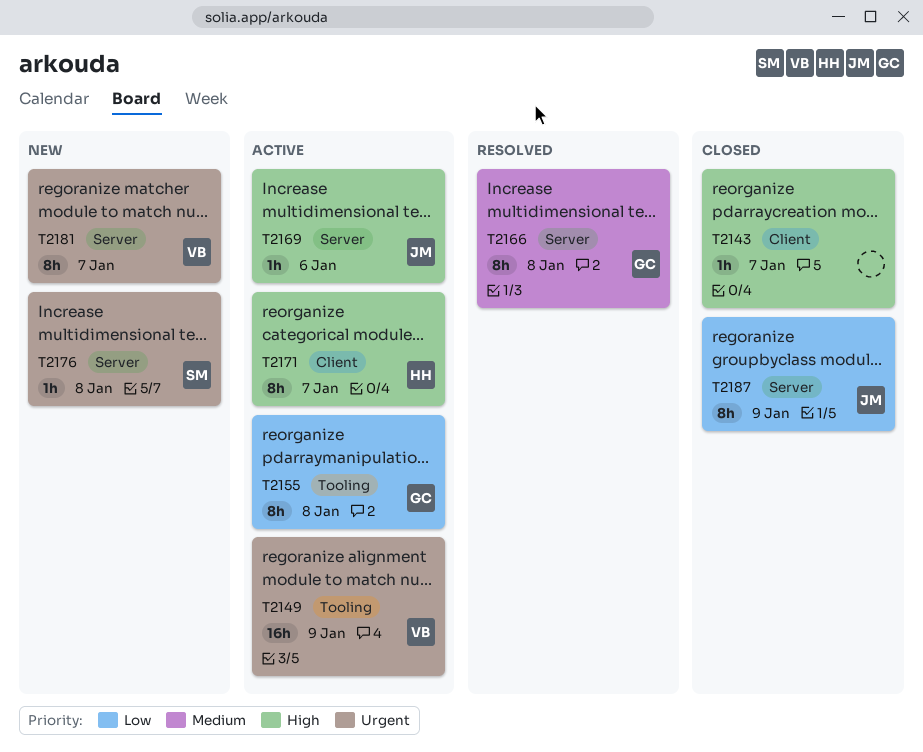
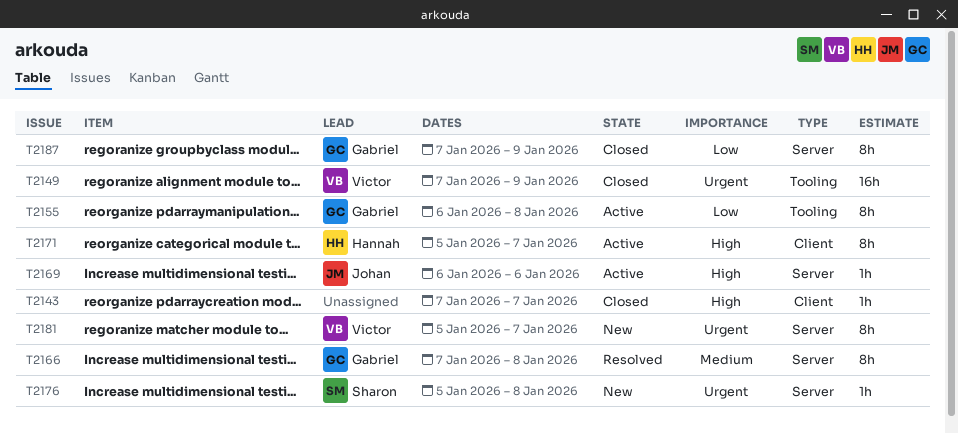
T2149, status: Active -> Closed
T2187, owner: Johan -> Gabriel

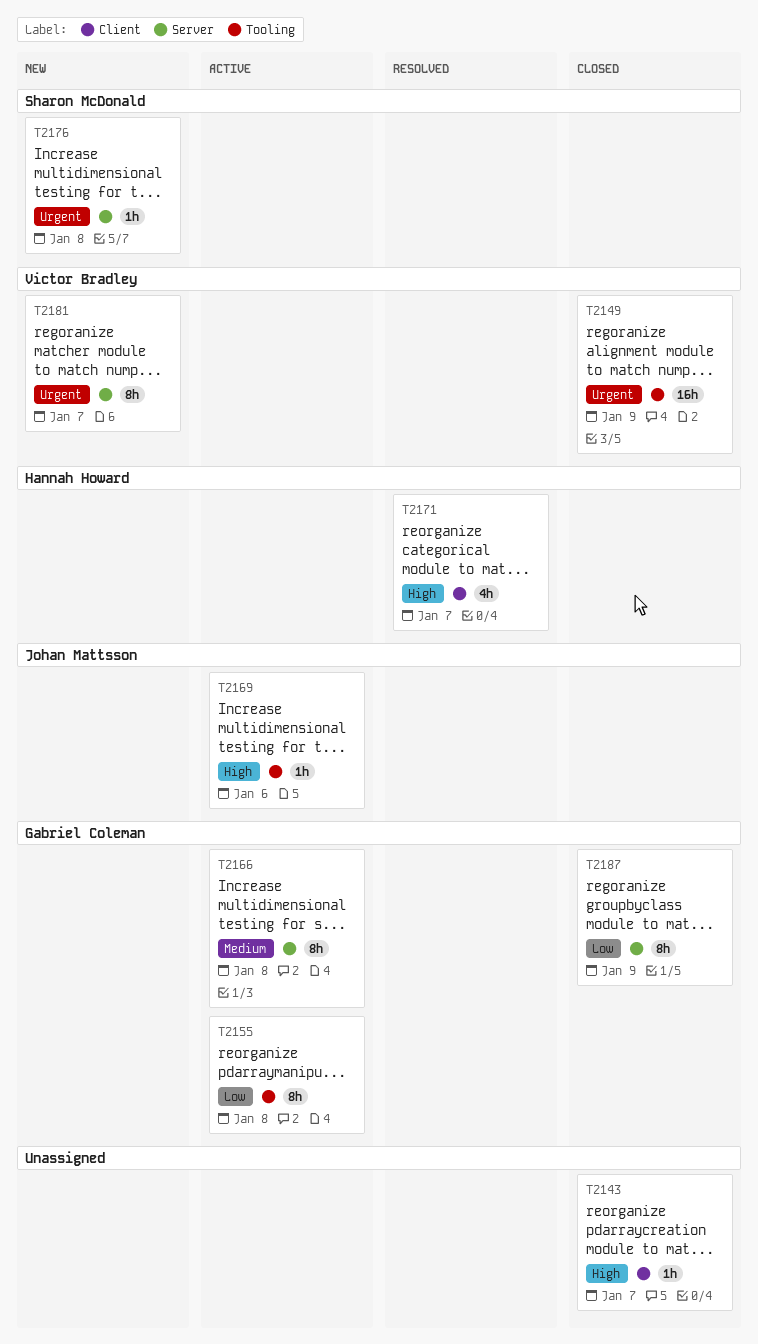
T2166, status: Resolved -> Active
T2169, label: Server -> Tooling
T2171, status: Active -> Resolved
T2171, estimate: 8h -> 4h

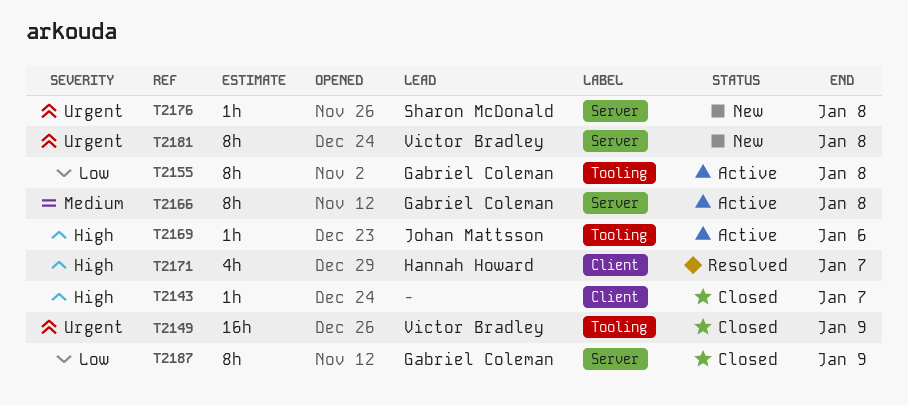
T2181, due: Jan 7 -> Jan 8

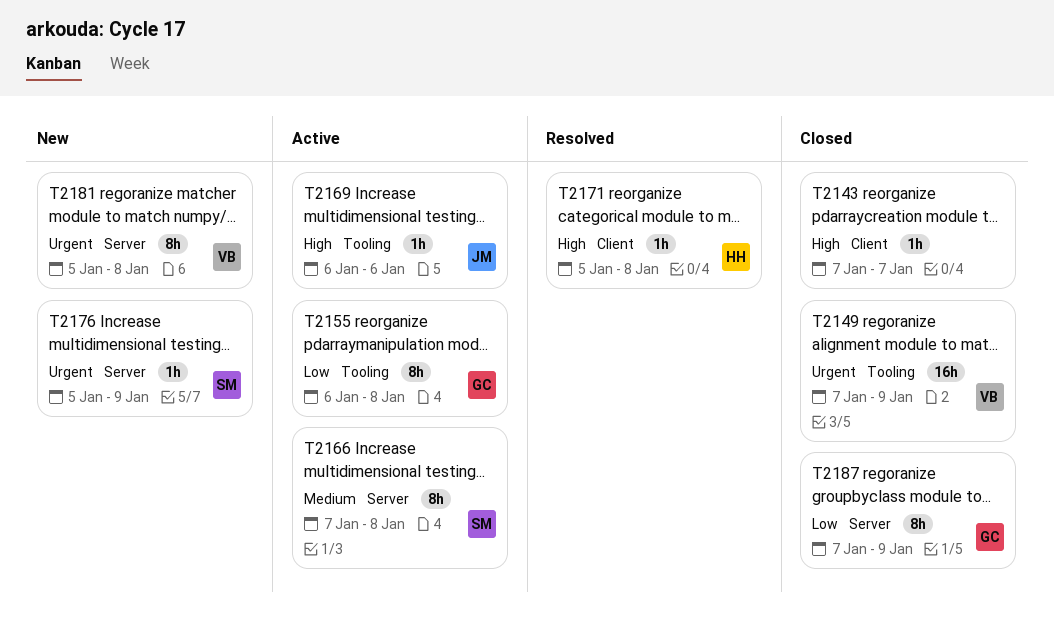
T2166, owner: Gabriel Coleman -> Sharon McDonald
T2171, estimate: 4h -> 1h
T2171, due: Jan 7 -> Jan 8
T2176, due: Jan 8 -> Jan 9

